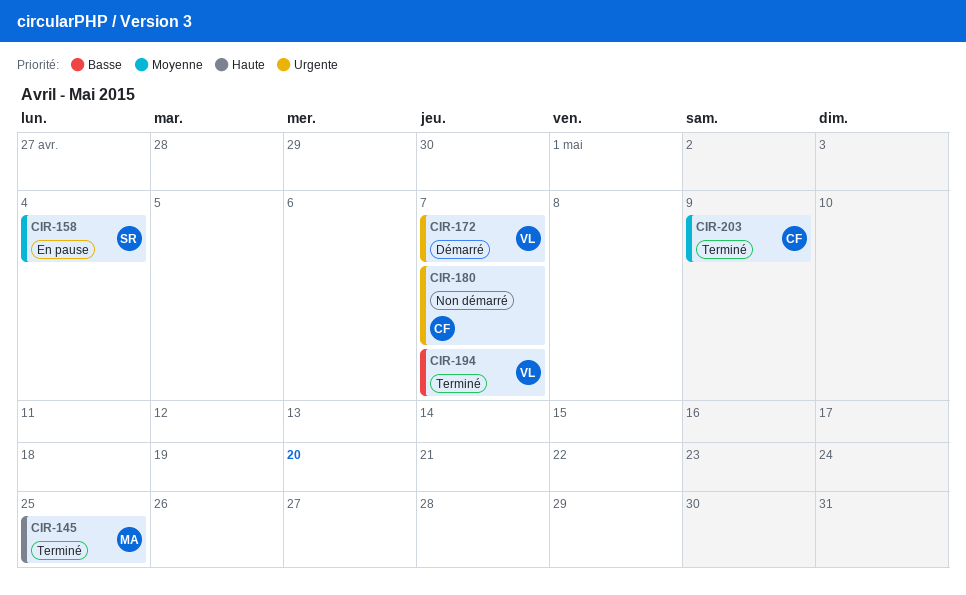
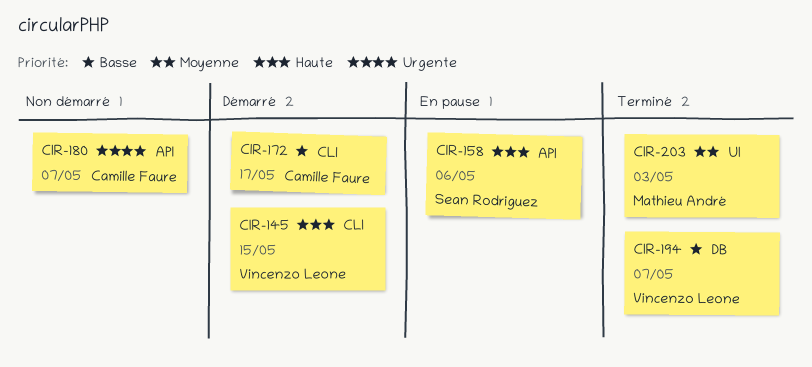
CIR-145, status: Terminé -> Démarré
CIR-145, owner: Mathieu André -> Vincenzo Leone
CIR-145, due: May 25 -> May 15
CIR-158, priority: Moyenne -> Haute
CIR-158, due: May 4 -> May 6
CIR-172, owner: Vincenzo Leone -> Camille Faure
CIR-172, priority: Urgente -> Basse
CIR-172, due: May 7 -> May 17
CIR-203, owner: Camille Faure -> Mathieu André
CIR-203, due: May 9 -> May 3

